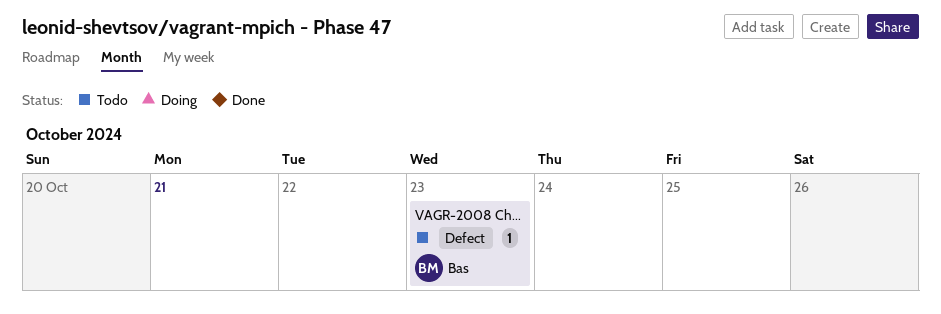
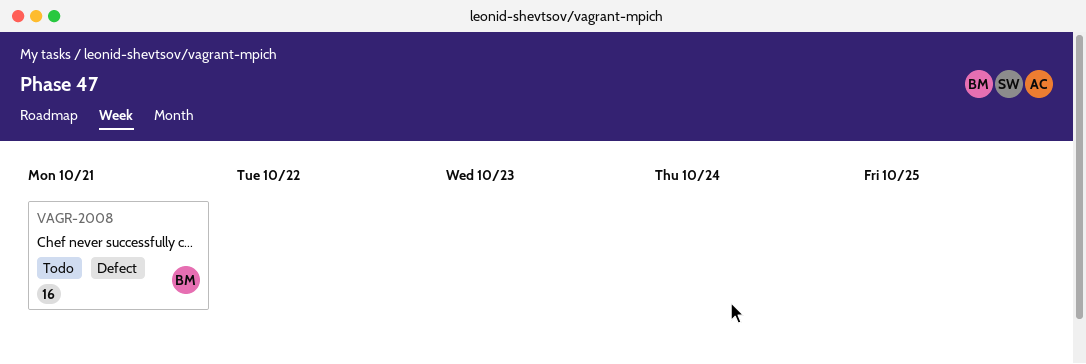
VAGR-2008, estimate: 1 -> 16
VAGR-2008, due: Oct 23 -> Oct 21

